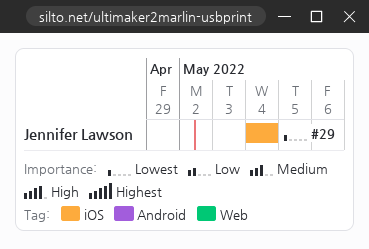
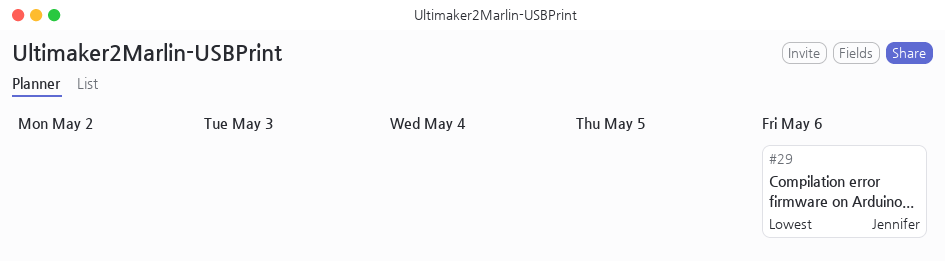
#29, due: May 4 -> May 6

